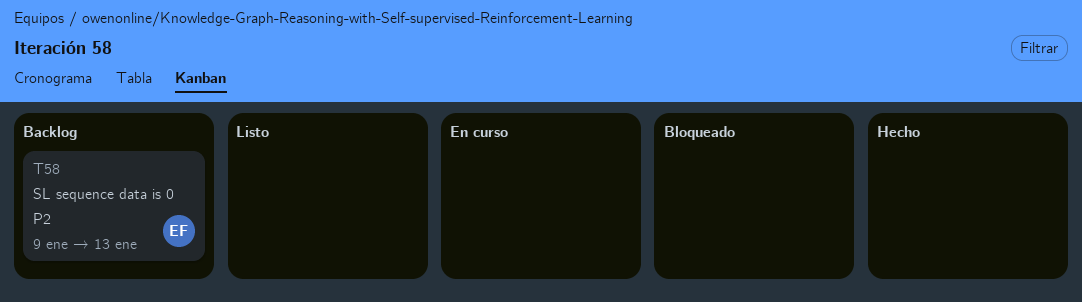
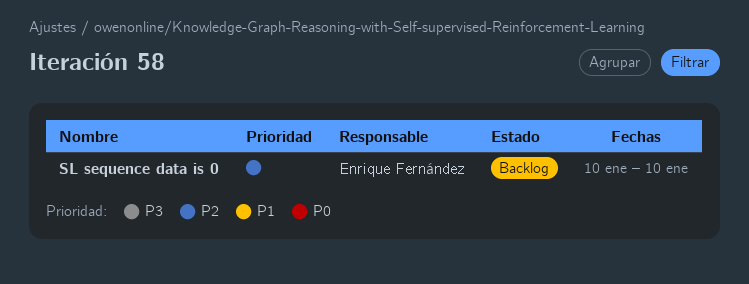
SL sequence data is 0, start: Jan 9 -> Jan 10
SL sequence data is 0, due: Jan 13 -> Jan 10

